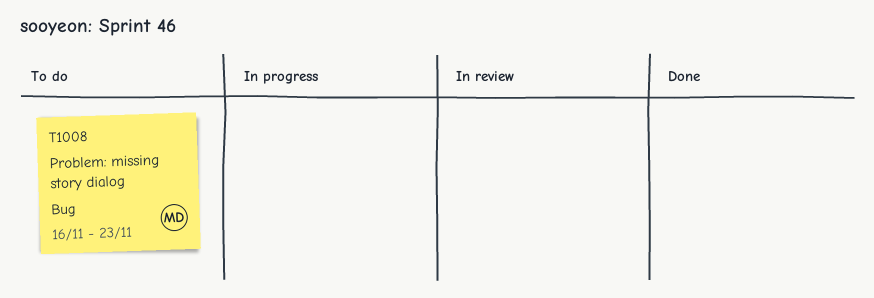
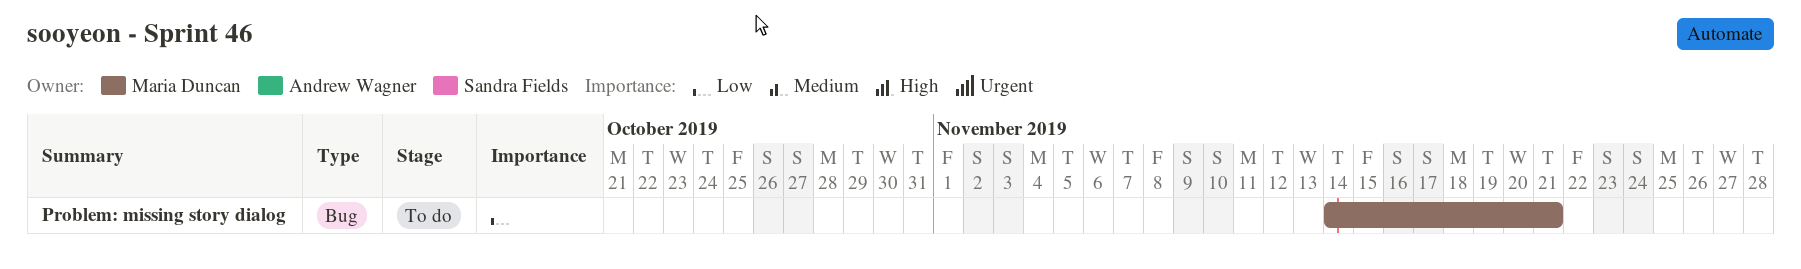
Problem: missing story dialog, start: Nov 16 -> Nov 14
Problem: missing story dialog, due: Nov 23 -> Nov 21

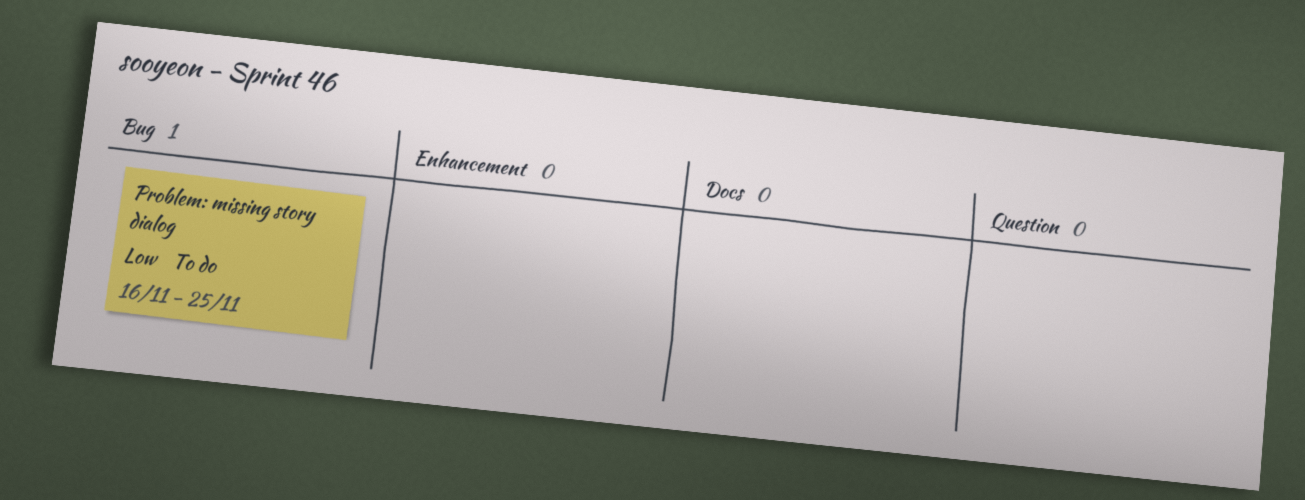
Problem: missing story dialog, start: Nov 14 -> Nov 16
Problem: missing story dialog, due: Nov 21 -> Nov 25

